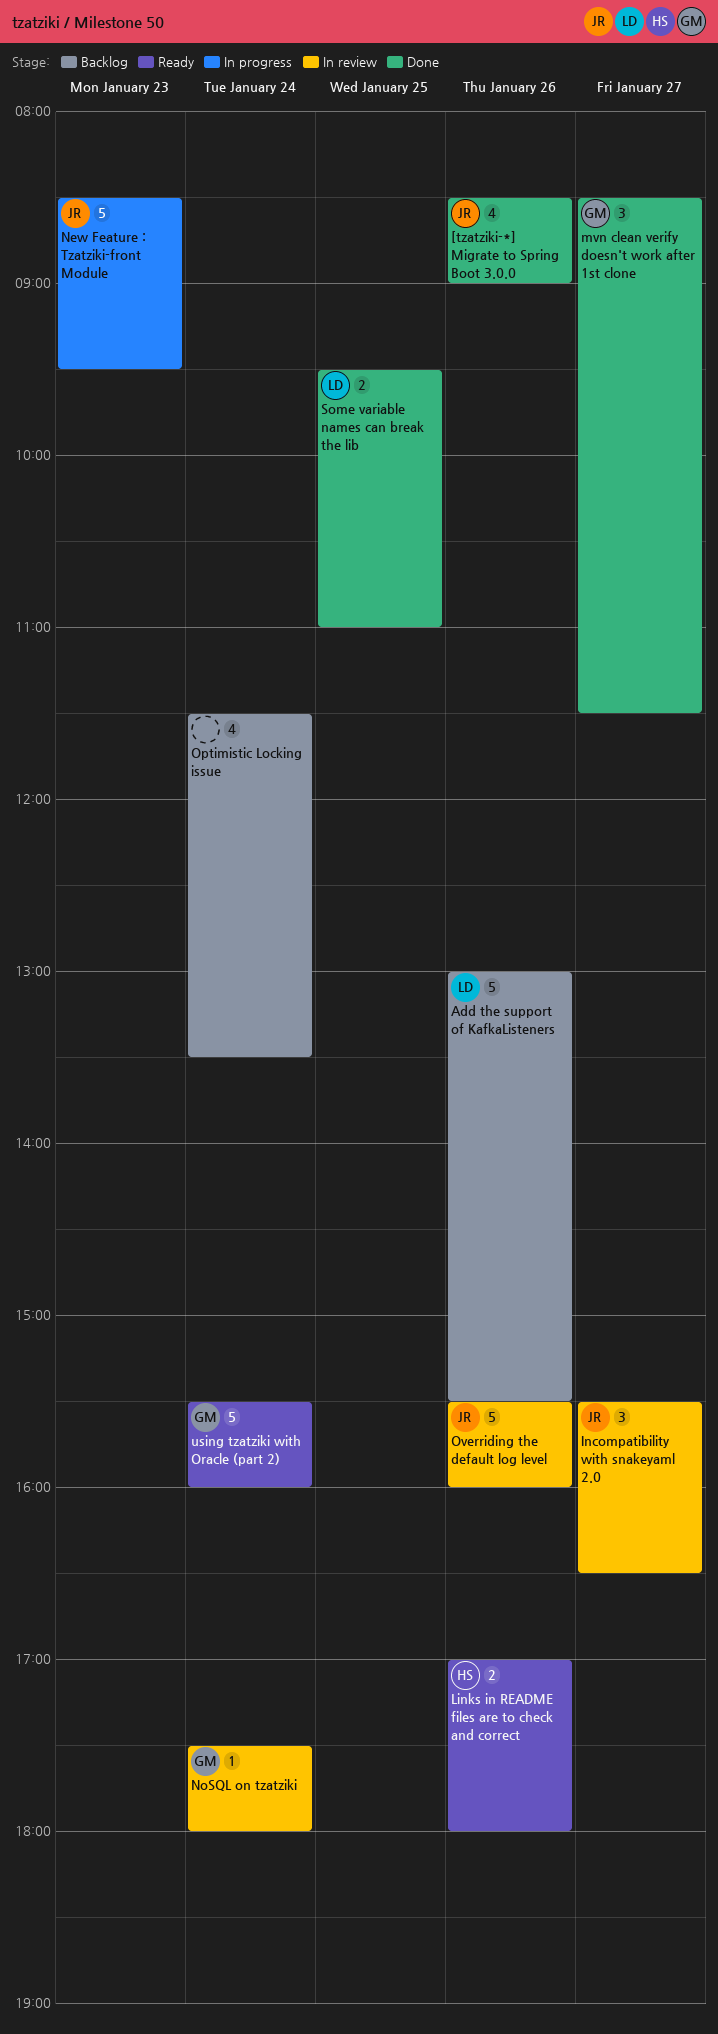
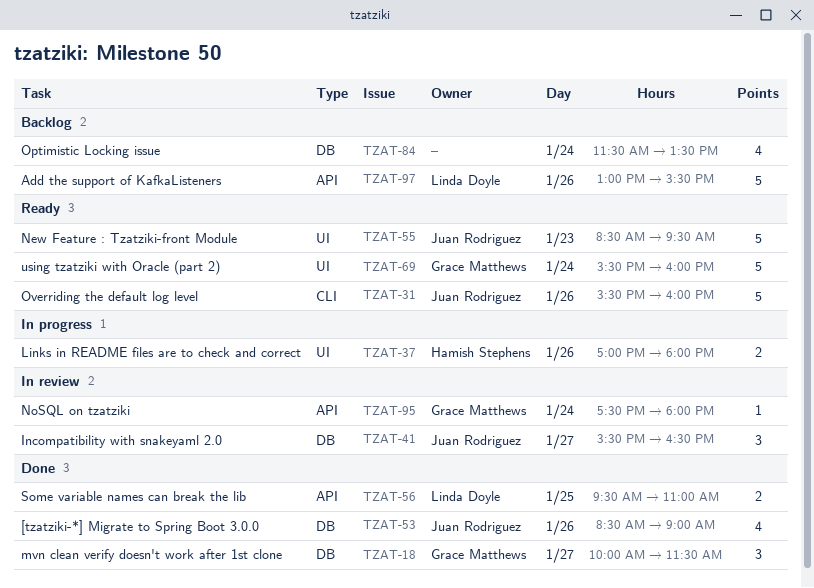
Links in README files are to check and correct, status: Ready -> In progress
mvn clean verify doesn't work after 1st clone, begins: 08:30 -> 10:00
New Feature : Tzatziki-front Module, status: In progress -> Ready
Overriding the default log level, status: In review -> Ready

